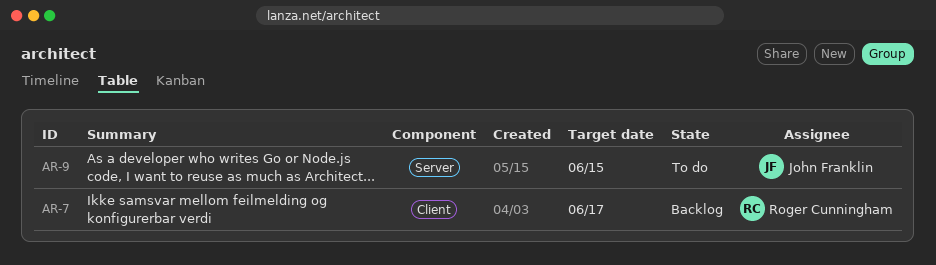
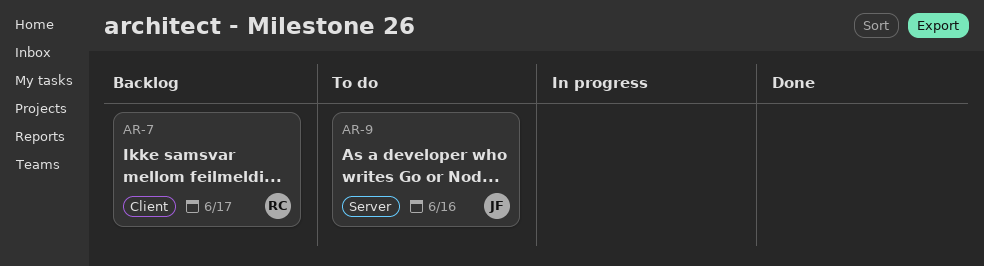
AR-9, due: Jun 15 -> Jun 16

